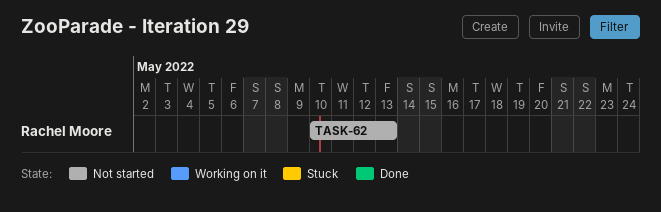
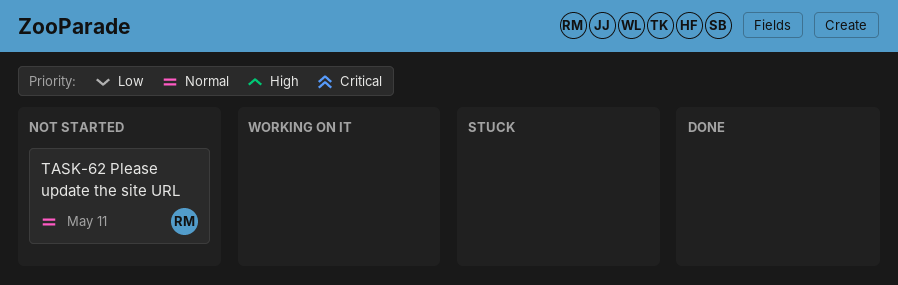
TASK-62, due: May 13 -> May 11

